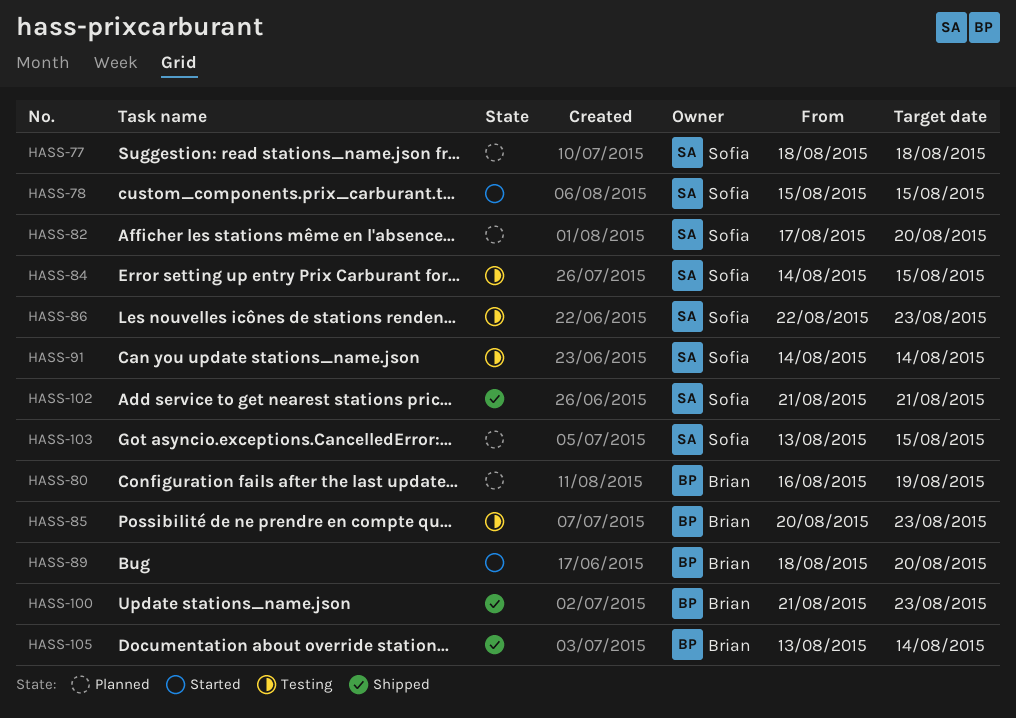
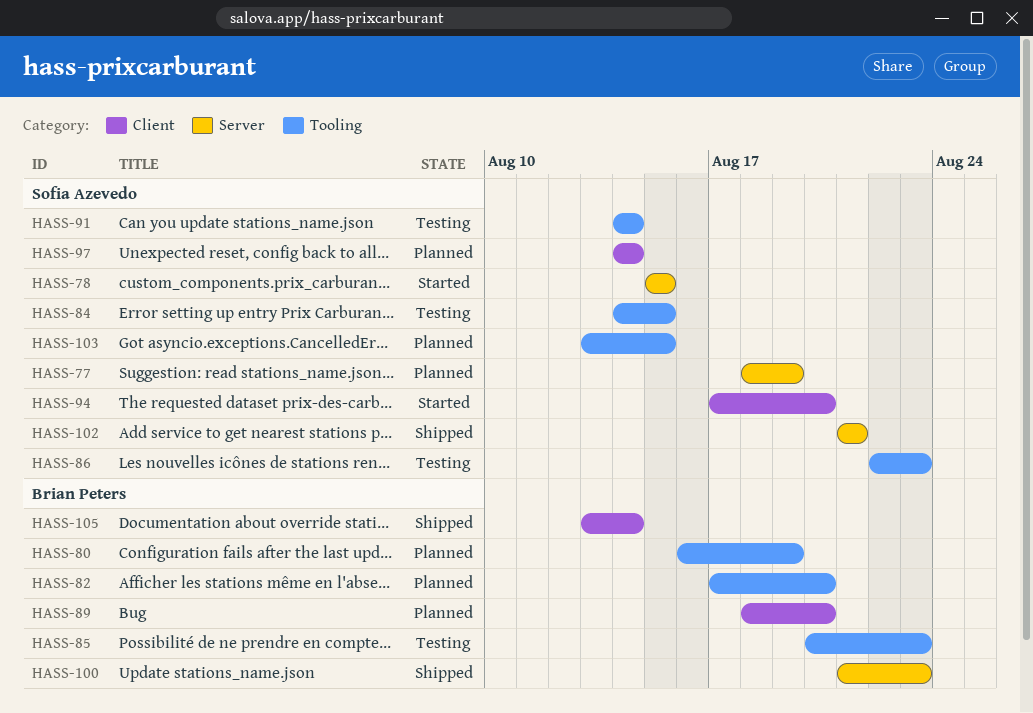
HASS-77, due: Aug 18 -> Aug 19
HASS-82, owner: Sofia Azevedo -> Brian Peters
HASS-89, status: Started -> Planned
HASS-94: none -> present
HASS-97: none -> present

